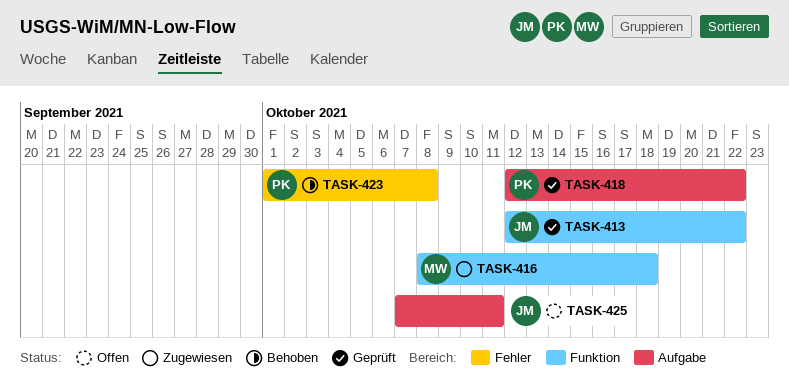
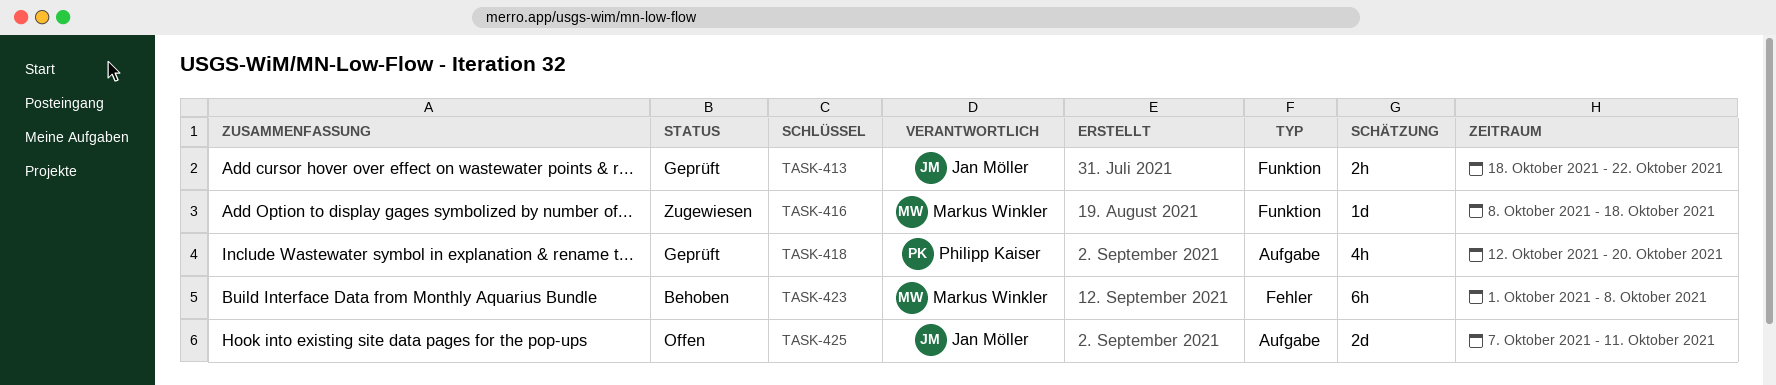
TASK-413, start: Oct 12 -> Oct 18
TASK-418, due: Oct 22 -> Oct 20
TASK-423, owner: Philipp Kaiser -> Markus Winkler

